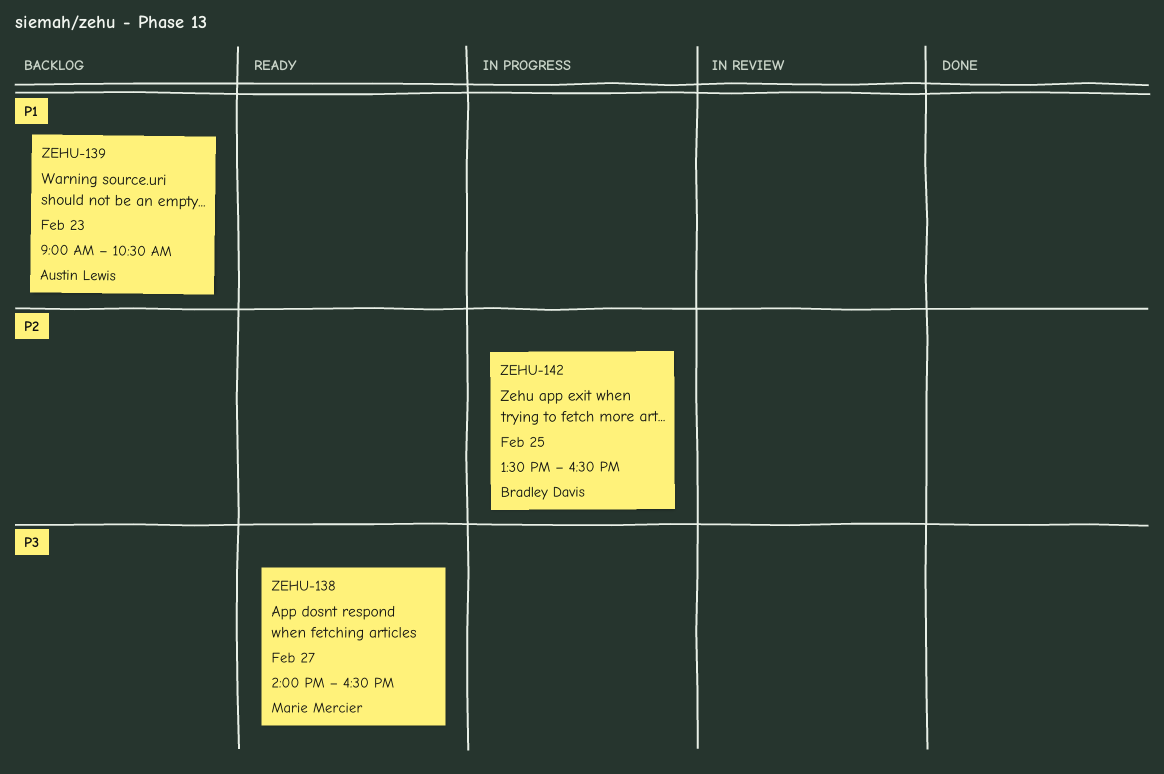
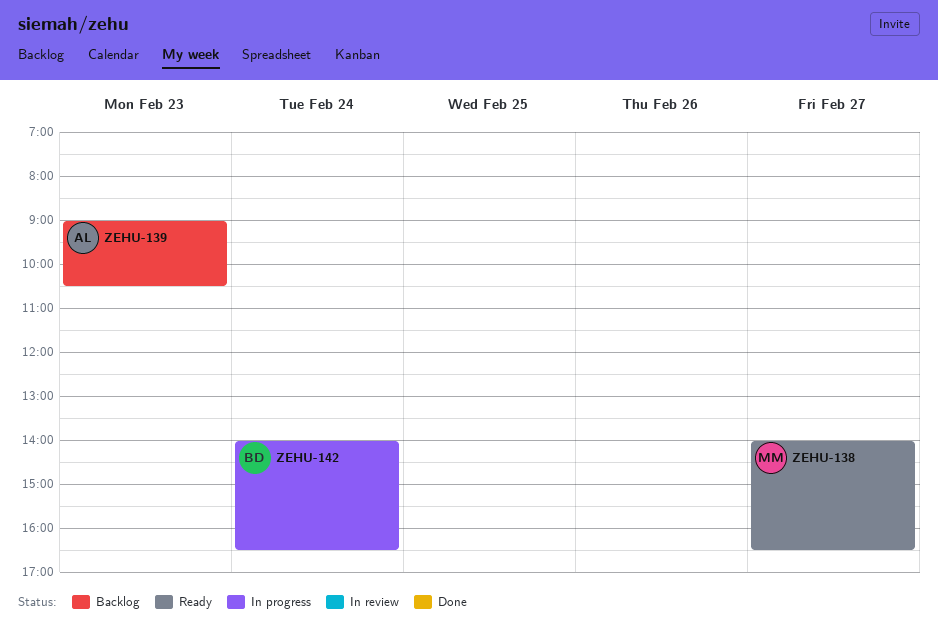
ZEHU-142, day: Feb 25 -> Feb 24
ZEHU-142, begins: 13:30 -> 14:00

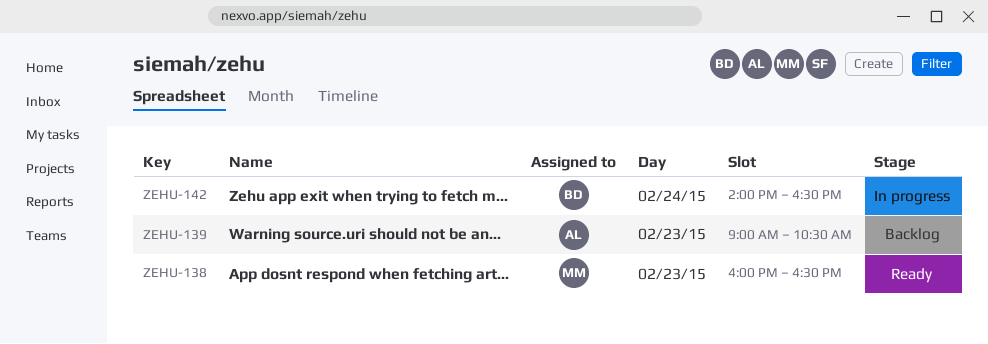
ZEHU-138, day: Feb 27 -> Feb 23
ZEHU-138, begins: 14:00 -> 16:00

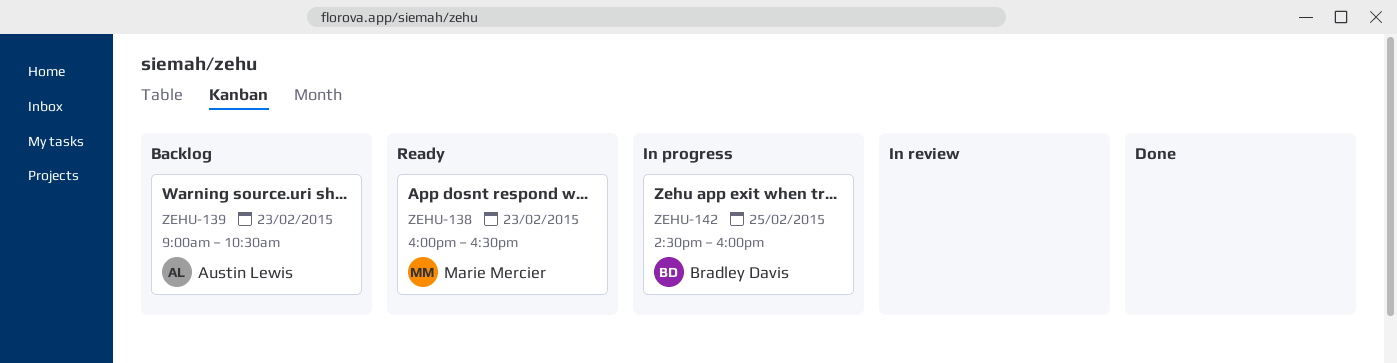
ZEHU-142, day: Feb 24 -> Feb 25
ZEHU-142, begins: 14:00 -> 14:30
ZEHU-142, ends: 16:30 -> 16:00

